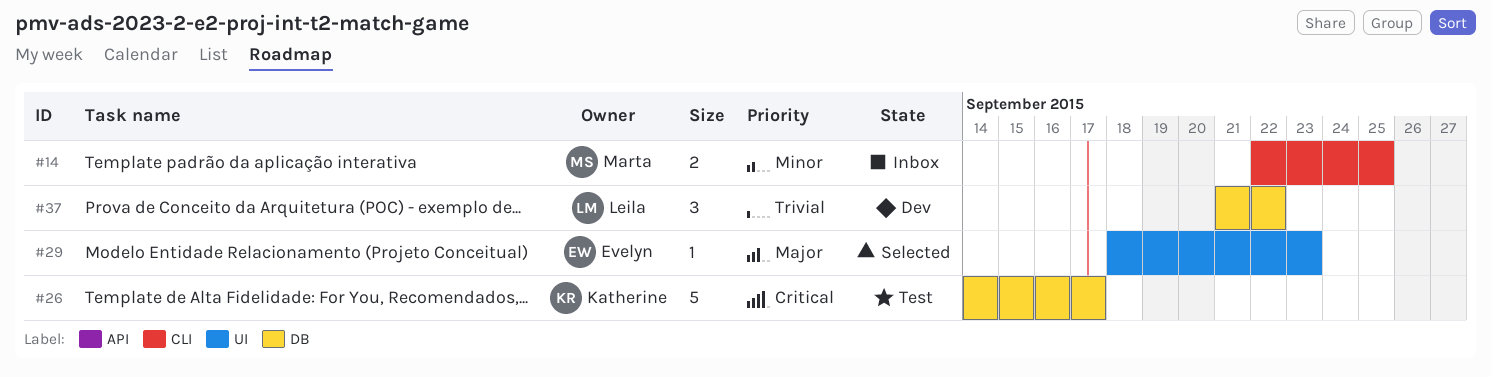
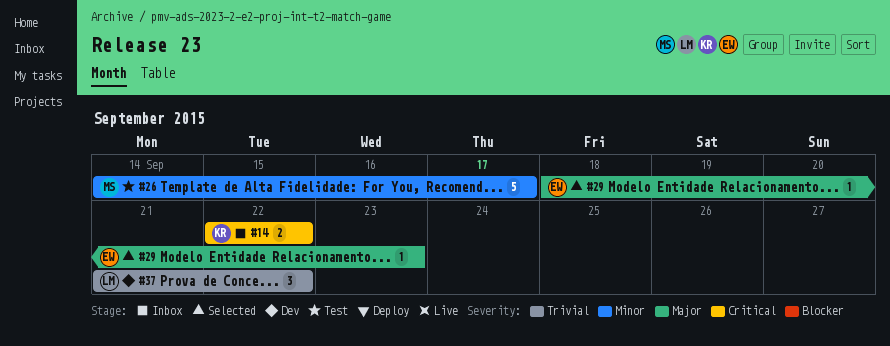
#14, owner: Marta -> Katherine
#14, priority: Minor -> Critical
#14, due: Sep 25 -> Sep 22
#26, owner: Katherine -> Marta
#26, priority: Critical -> Minor

